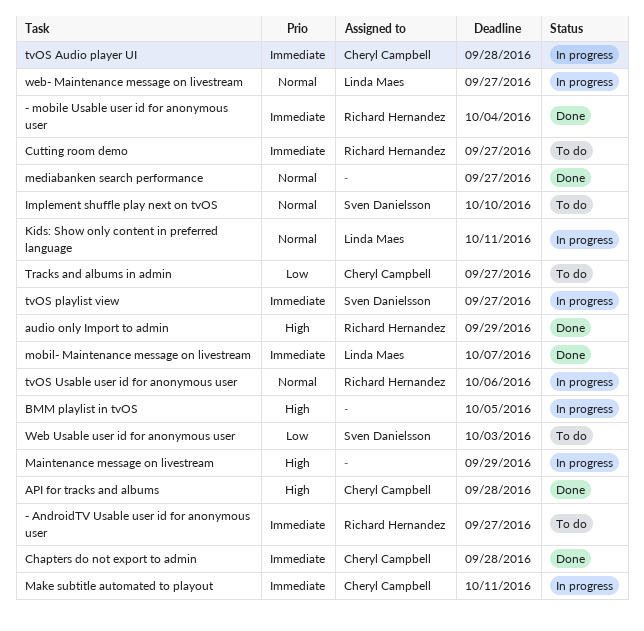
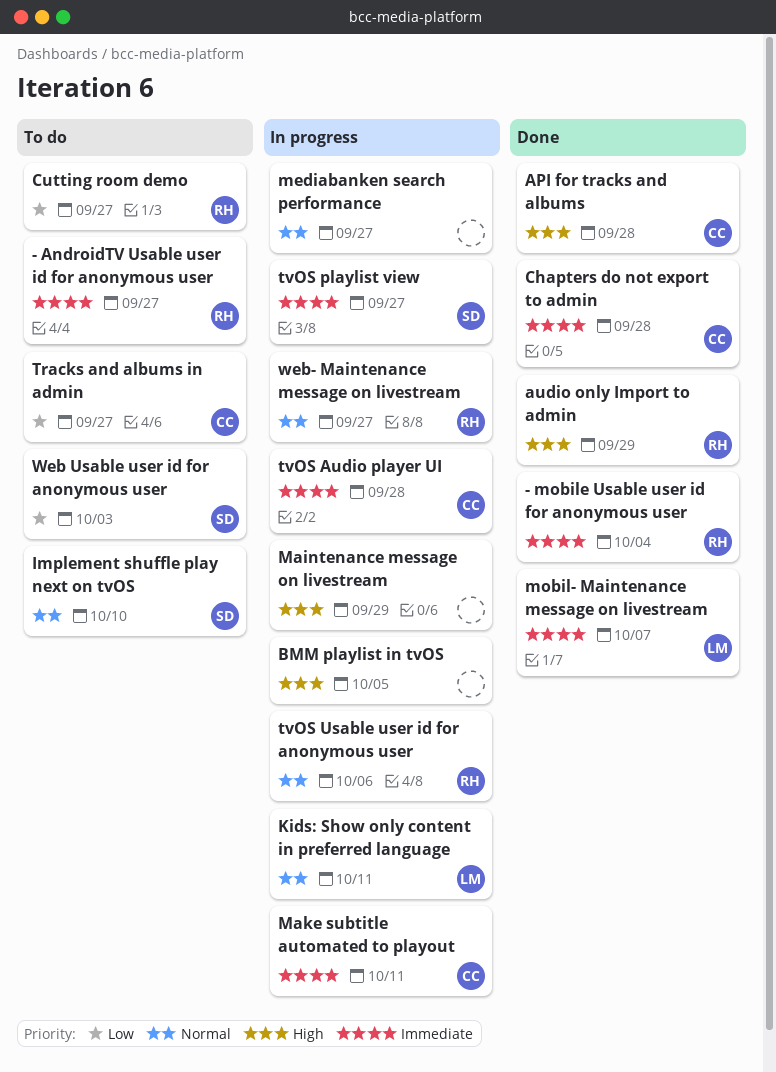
Cutting room demo, priority: Immediate -> Low
mediabanken search performance, status: Done -> In progress
web- Maintenance message on livestream, owner: Linda Maes -> Richard Hernandez

